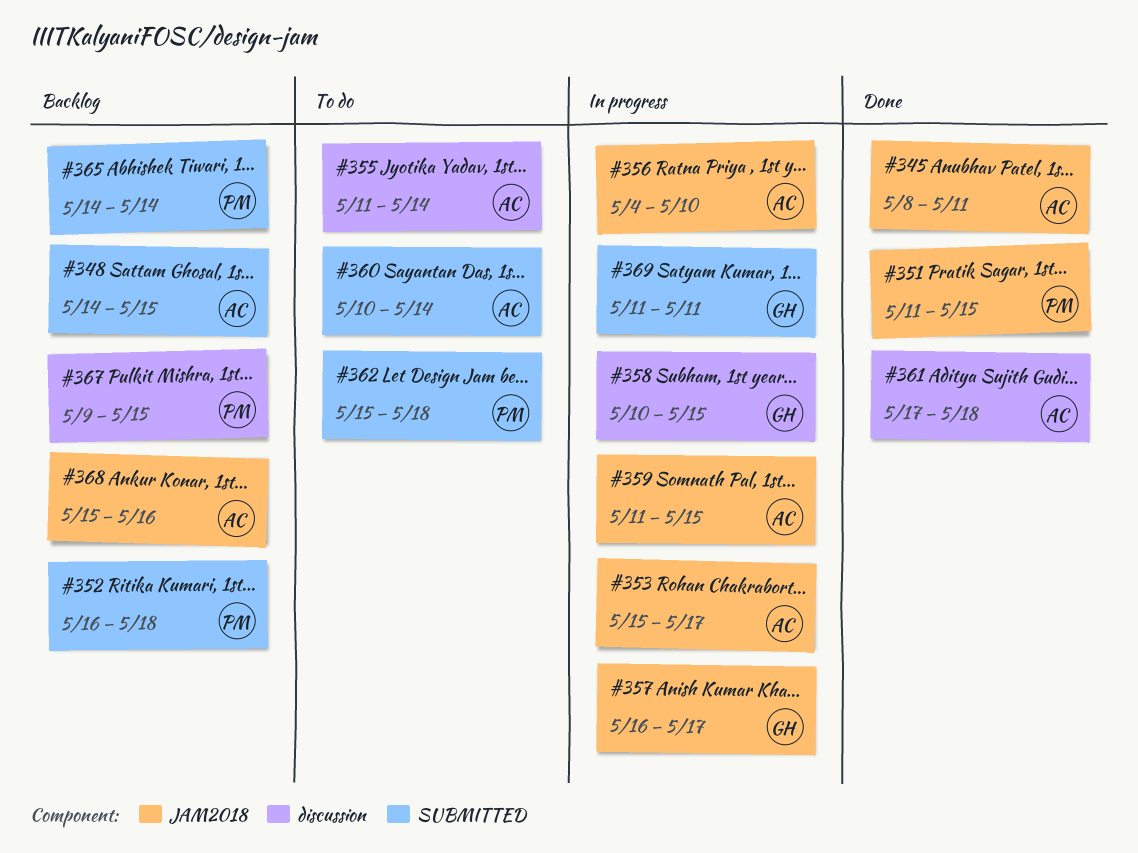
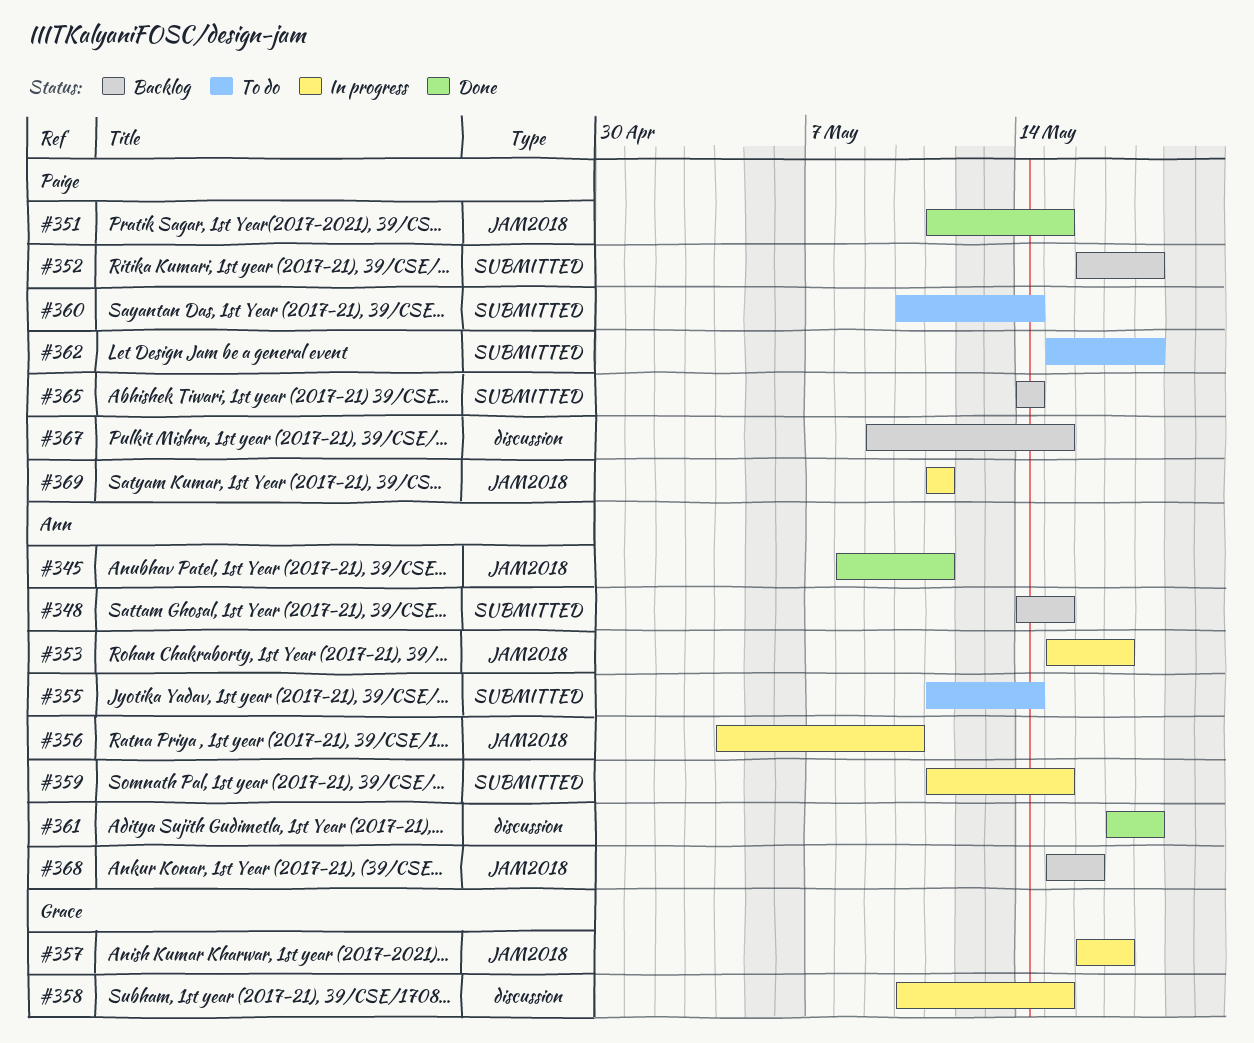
#355, label: discussion -> SUBMITTED
#359, label: JAM2018 -> SUBMITTED
#360, owner: Ann -> Paige
#369, owner: Grace -> Paige
#369, label: SUBMITTED -> JAM2018

